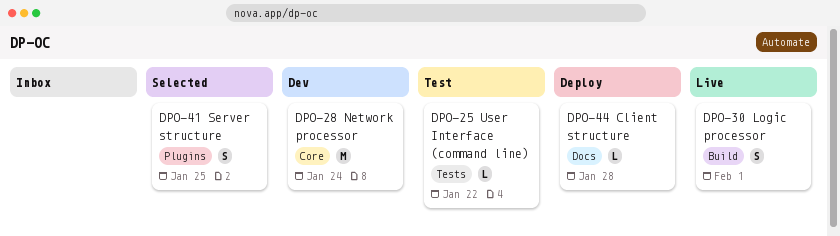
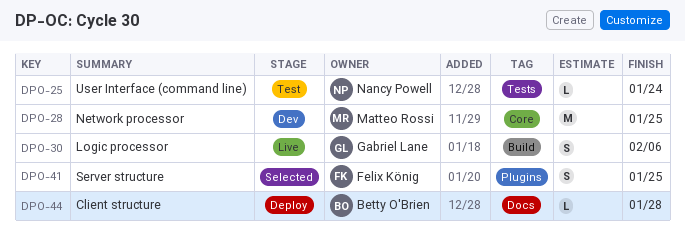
DPO-25, due: Jan 22 -> Jan 24
DPO-28, due: Jan 24 -> Jan 25
DPO-30, due: Feb 1 -> Feb 6

